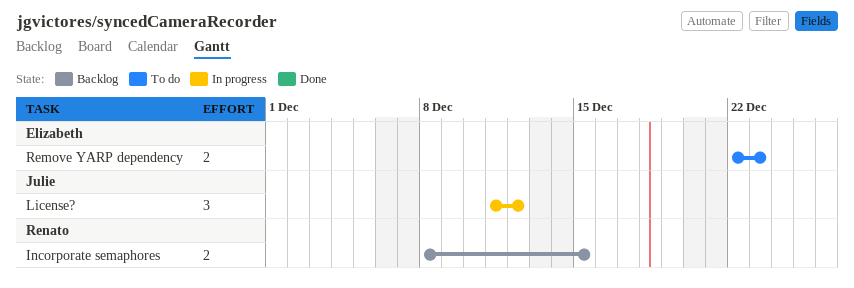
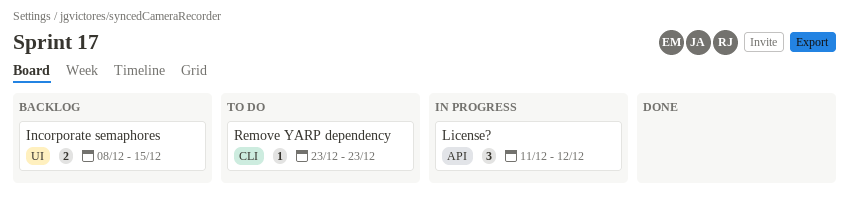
Remove YARP dependency, estimate: 2 -> 1
Remove YARP dependency, start: Dec 22 -> Dec 23

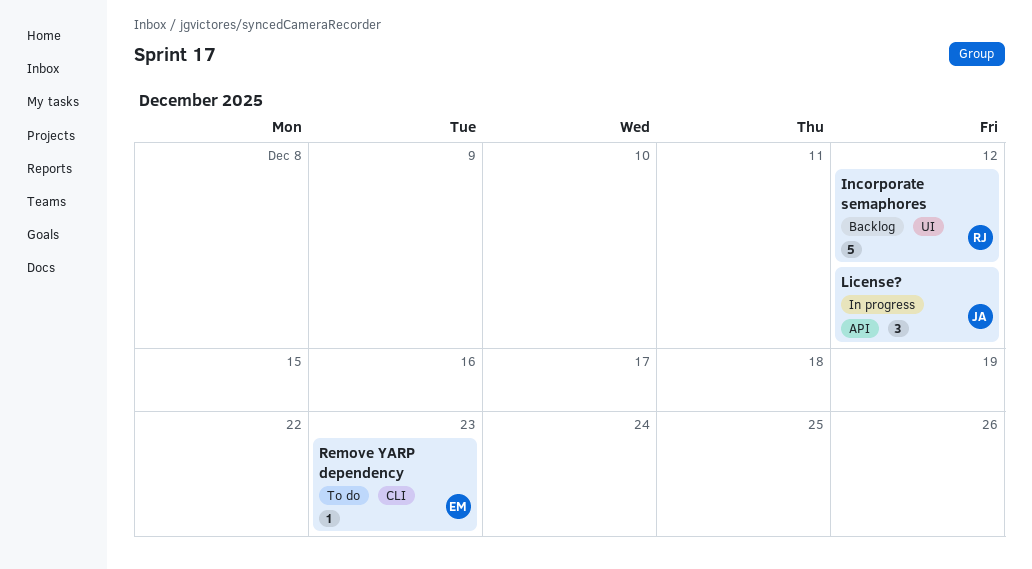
Incorporate semaphores, estimate: 2 -> 5
Incorporate semaphores, due: Dec 15 -> Dec 12

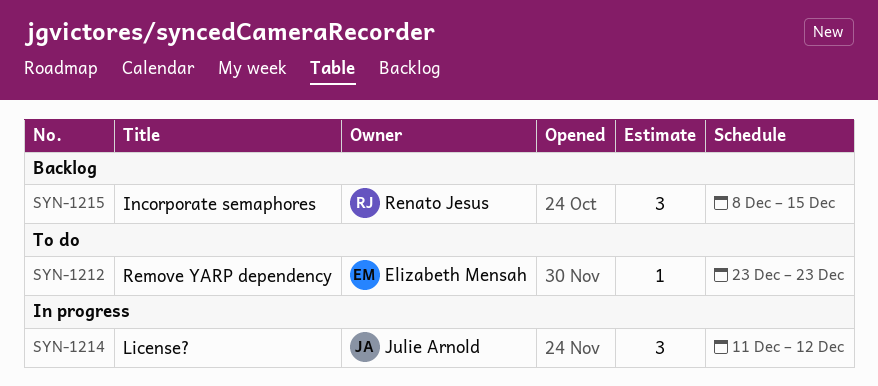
Incorporate semaphores, estimate: 5 -> 3
Incorporate semaphores, due: Dec 12 -> Dec 15

